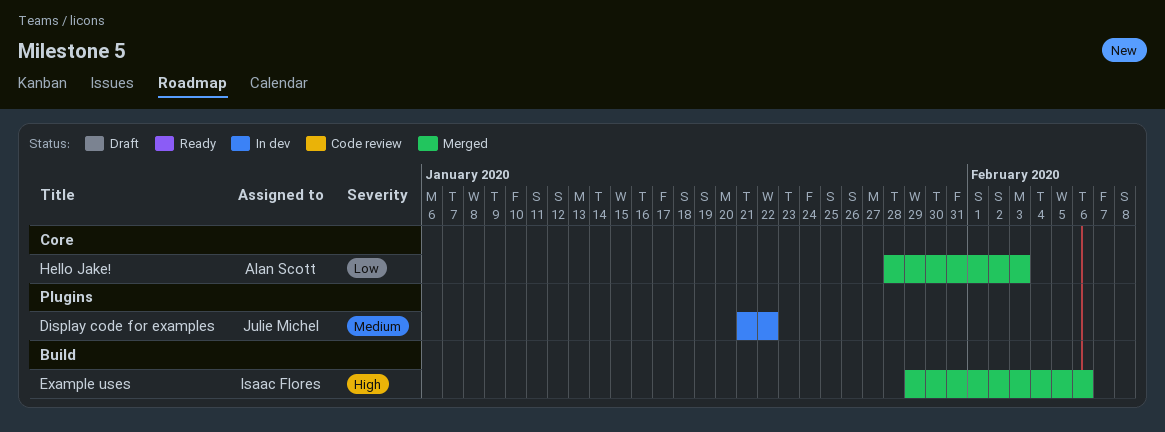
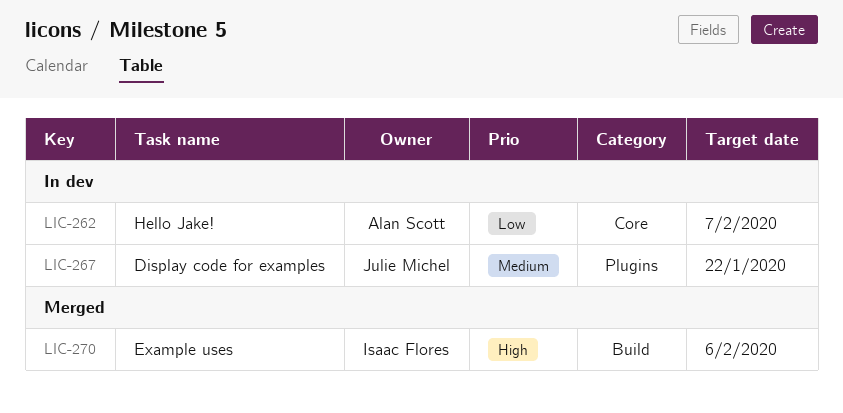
Hello Jake!, status: Merged -> In dev
Hello Jake!, due: Feb 3 -> Feb 7

